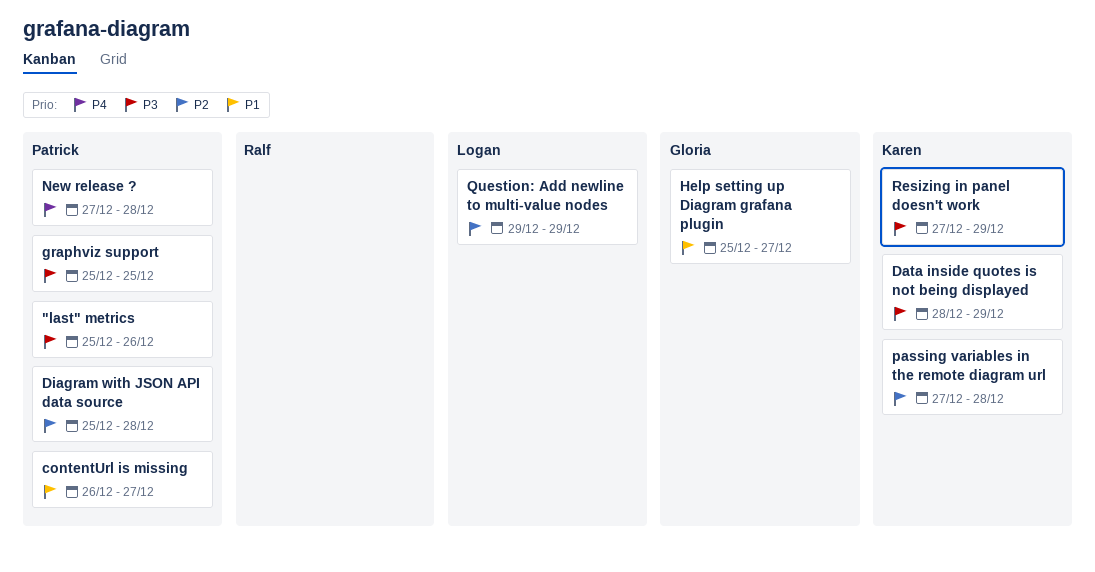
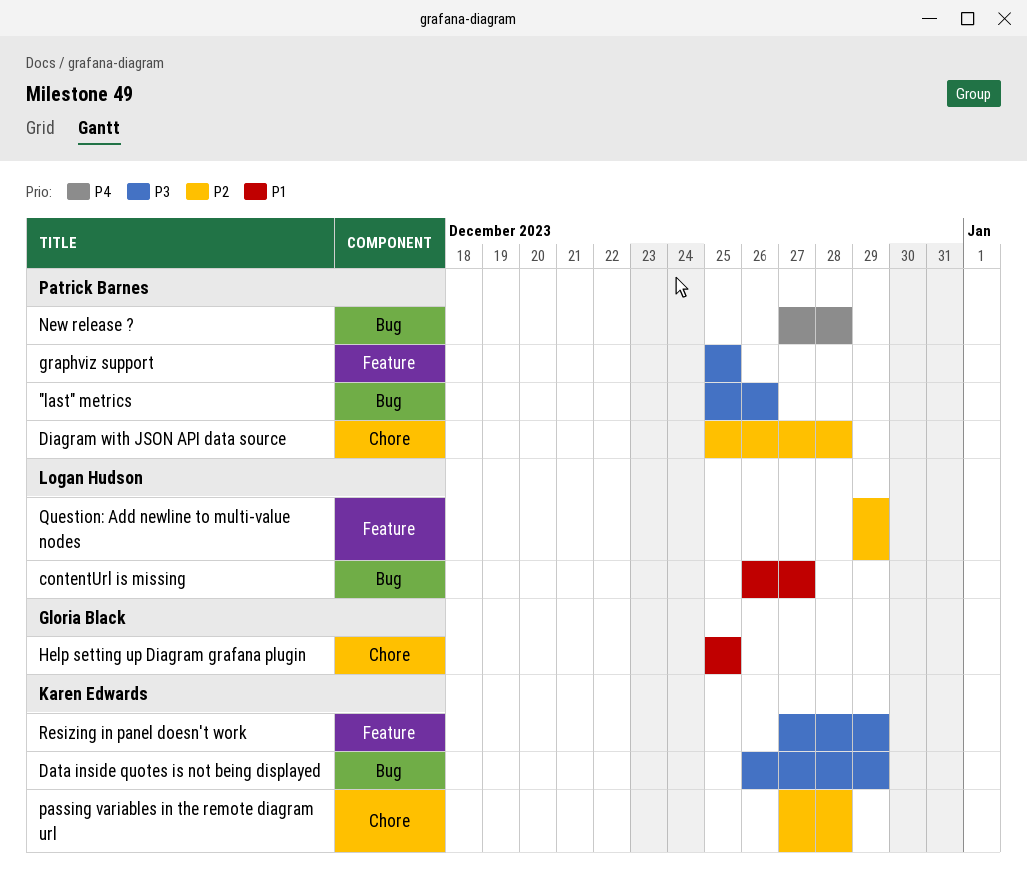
contentUrl is missing, owner: Patrick Barnes -> Logan Hudson
Data inside quotes is not being displayed, start: Dec 28 -> Dec 26
Help setting up Diagram grafana plugin, due: Dec 27 -> Dec 25

